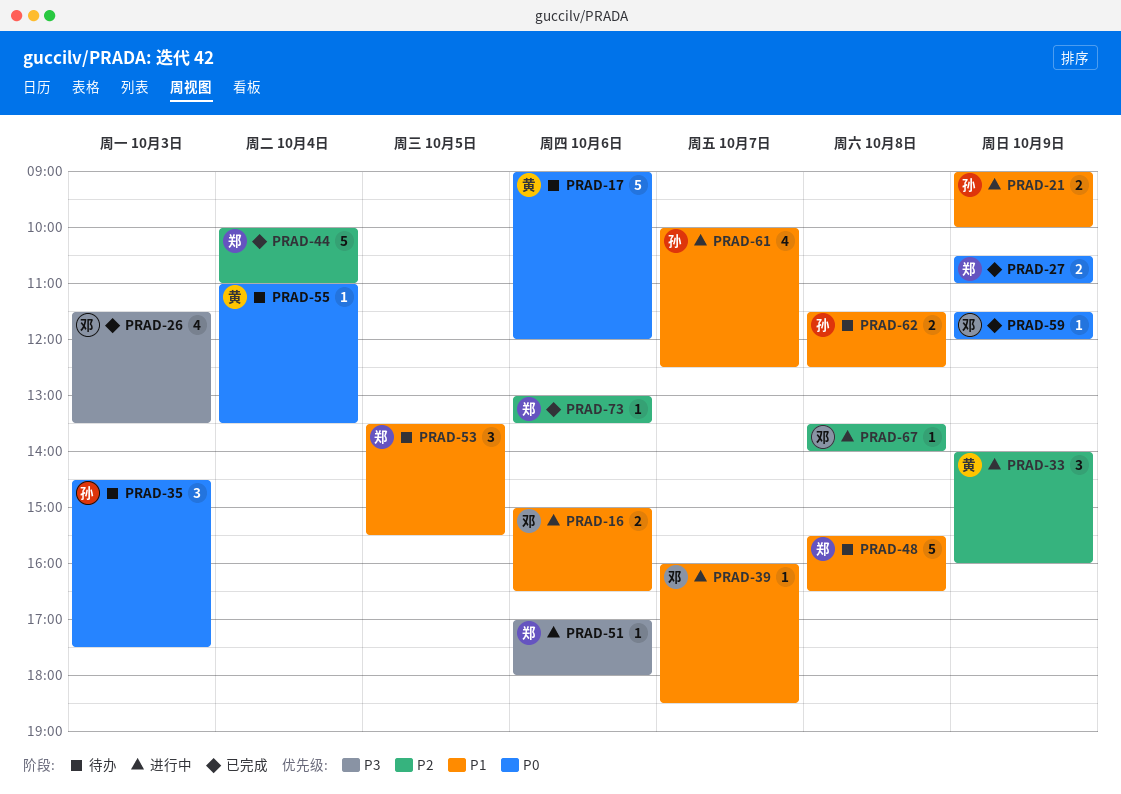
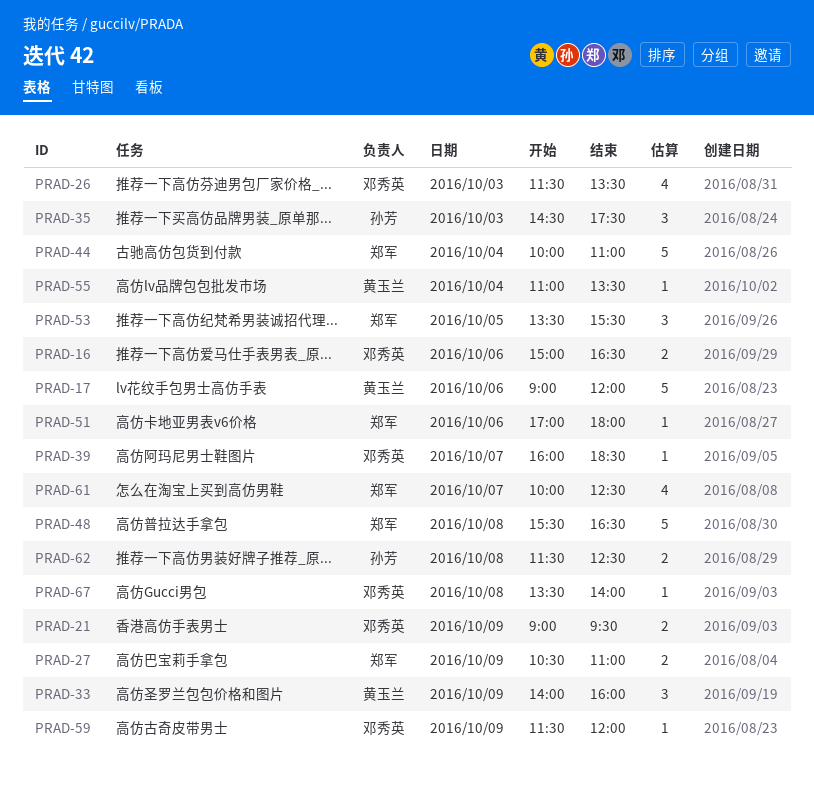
PRAD-21, owner: 孙芳 -> 邓秀英
PRAD-21, ends: 10:00 -> 09:30
PRAD-61, owner: 孙芳 -> 郑军
PRAD-73: present -> none

